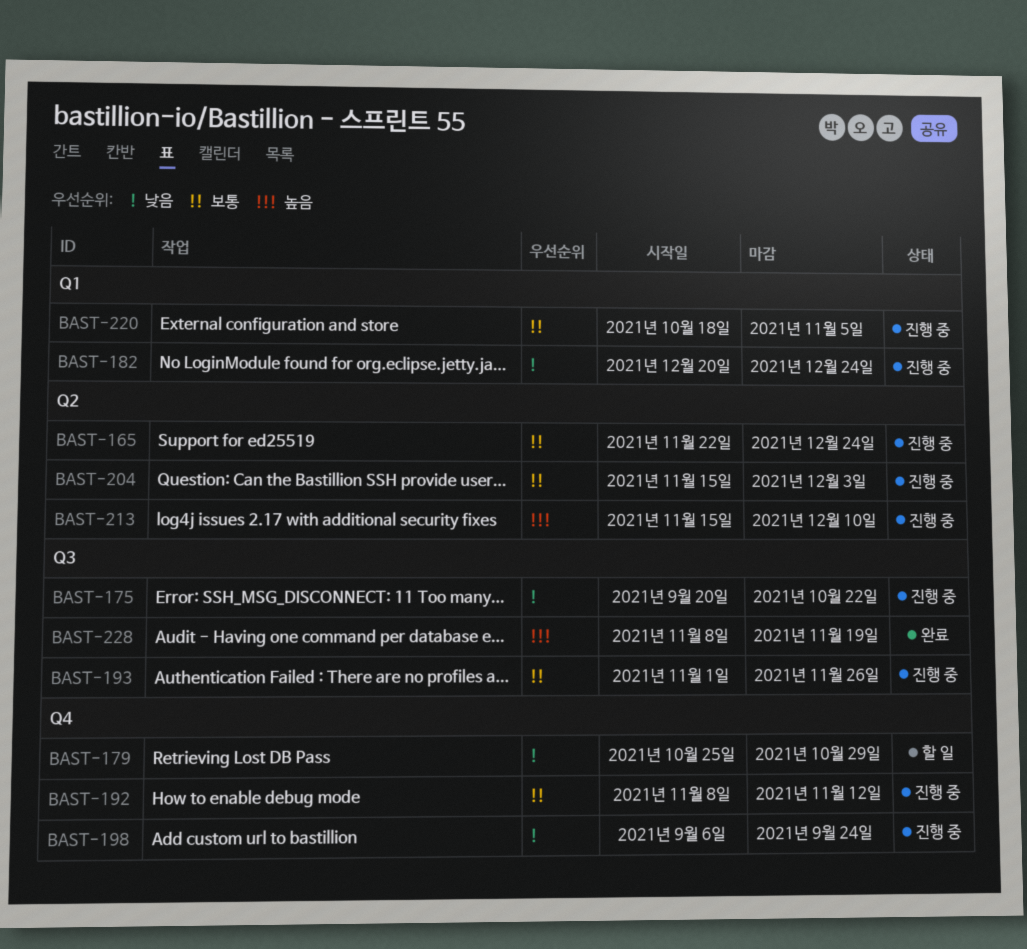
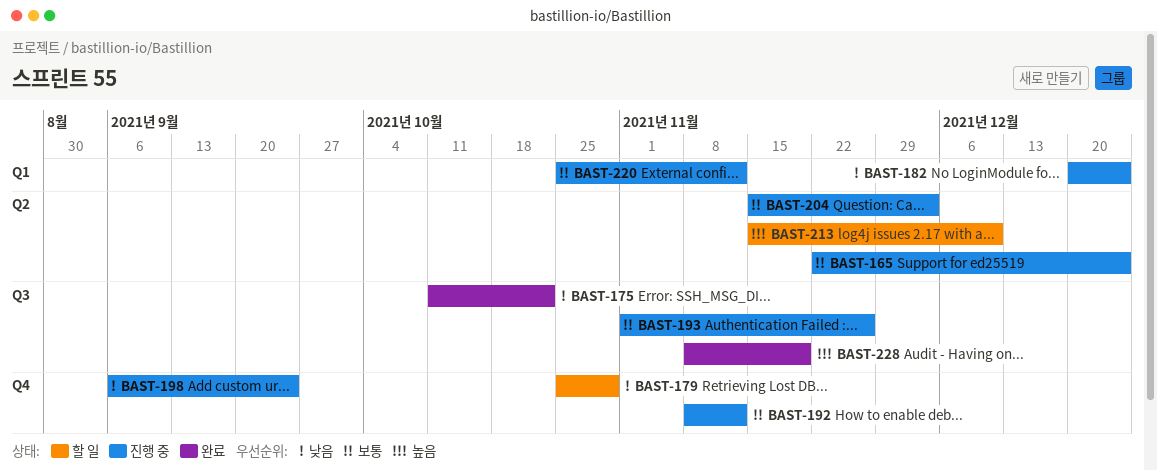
BAST-175, status: 진행 중 -> 완료
BAST-175, start: Sep 20 -> Oct 11
BAST-213, status: 진행 중 -> 할 일
BAST-220, start: Oct 18 -> Oct 25
BAST-220, due: Nov 5 -> Nov 12

